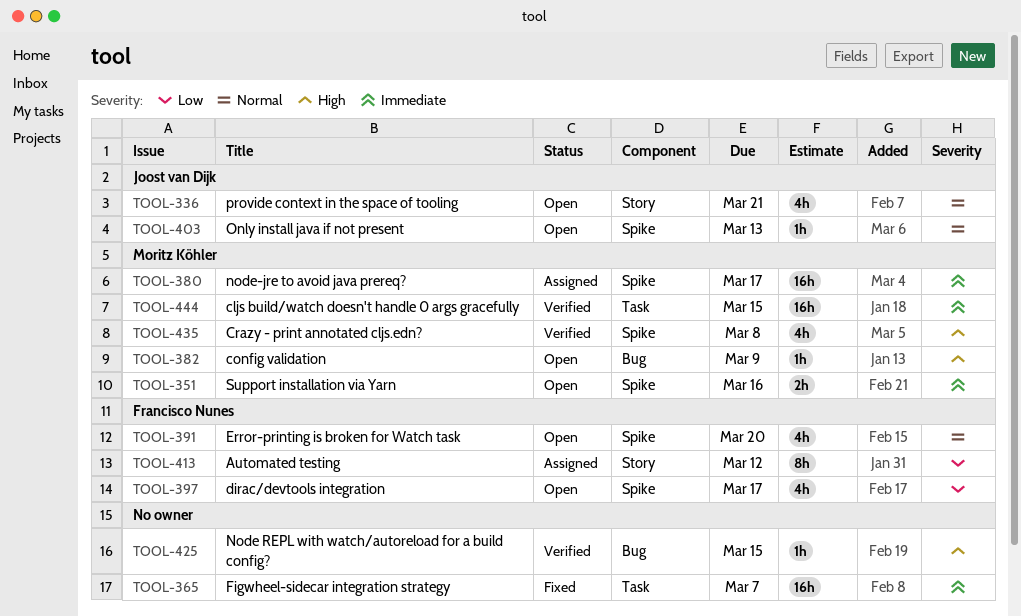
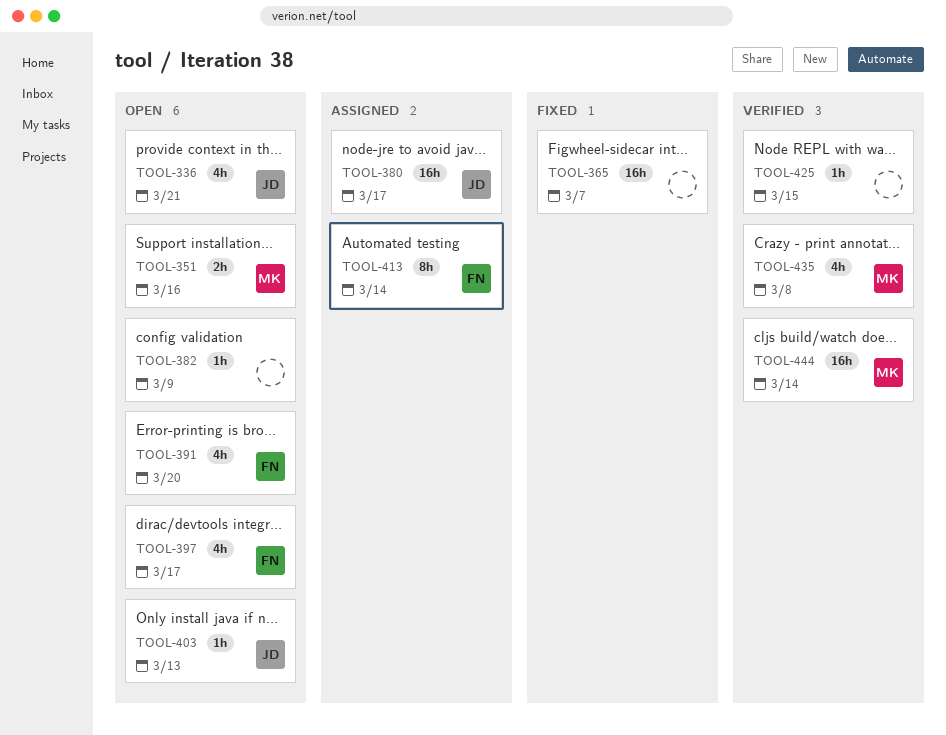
TOOL-380, owner: Moritz Köhler -> Joost van Dijk
TOOL-382, owner: Moritz Köhler -> none
TOOL-413, due: Mar 12 -> Mar 14
TOOL-444, due: Mar 15 -> Mar 14

